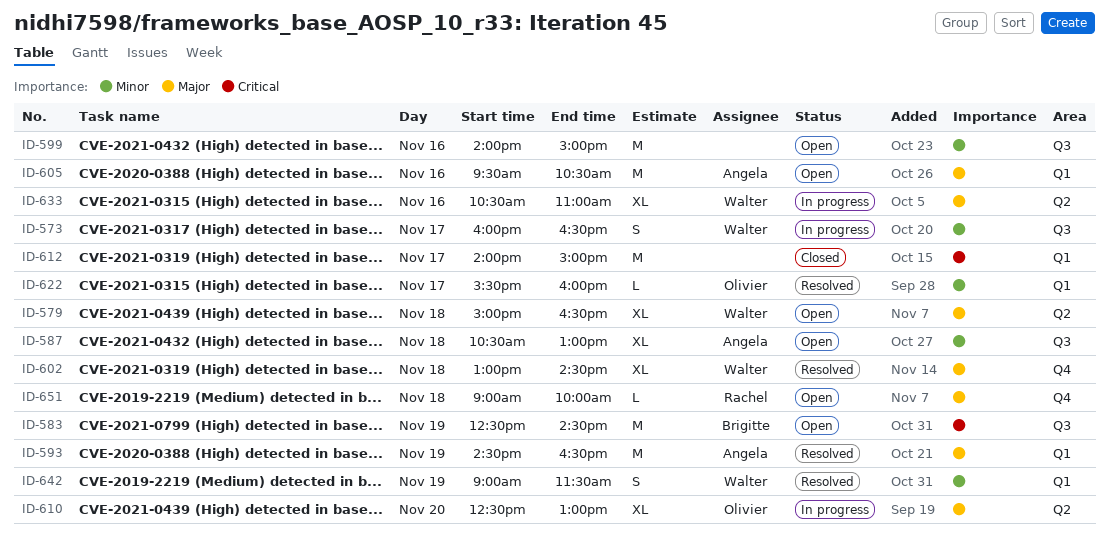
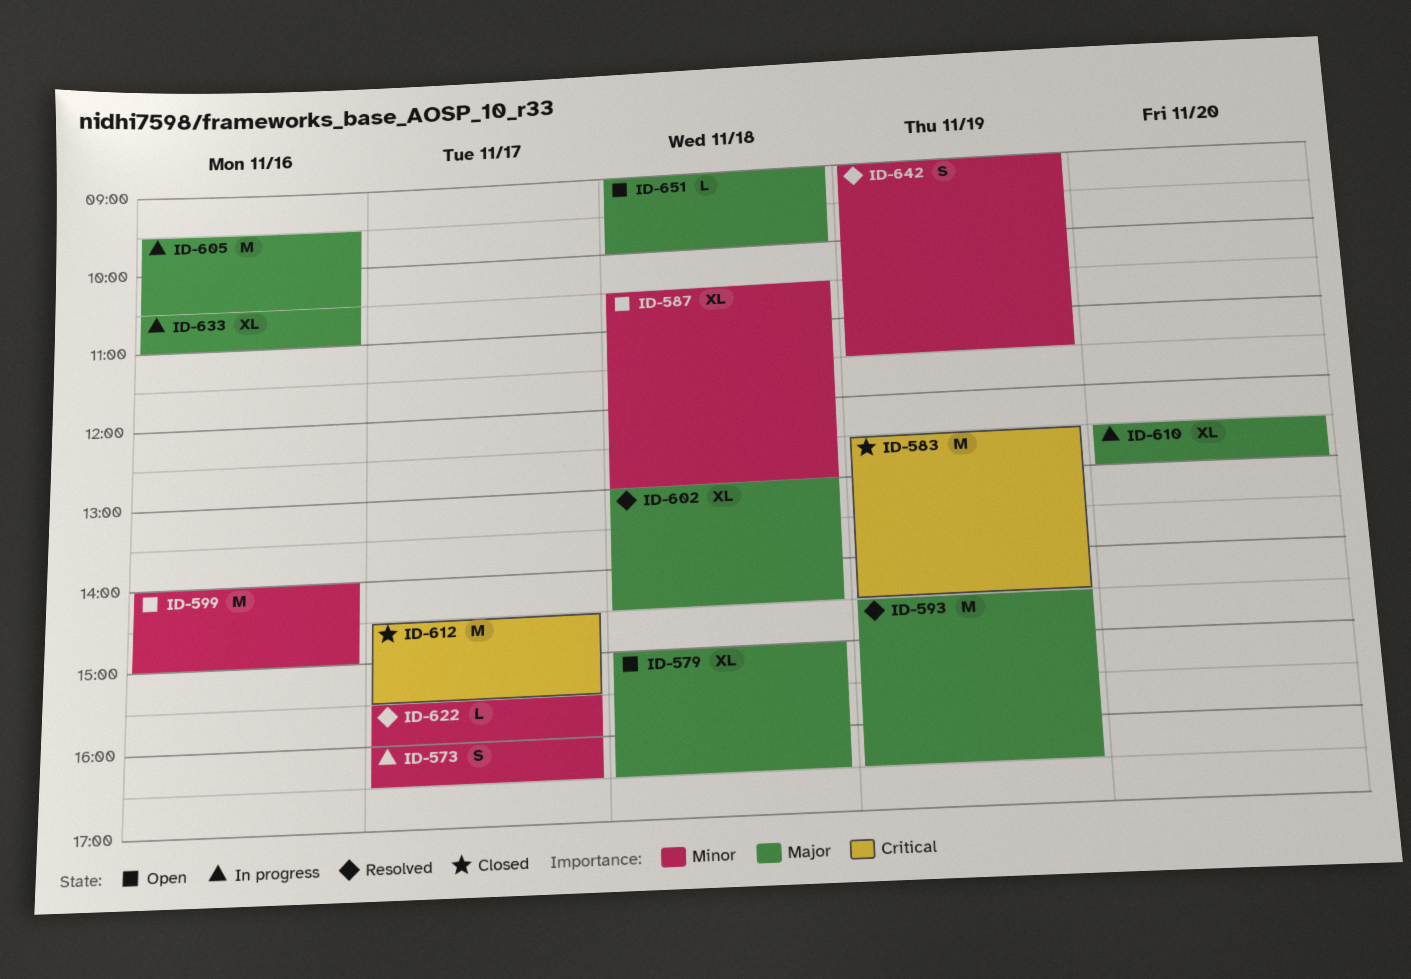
ID-583, status: Open -> Closed
ID-605, status: Open -> In progress
ID-612, begins: 14:00 -> 14:30
ID-612, ends: 15:00 -> 15:30

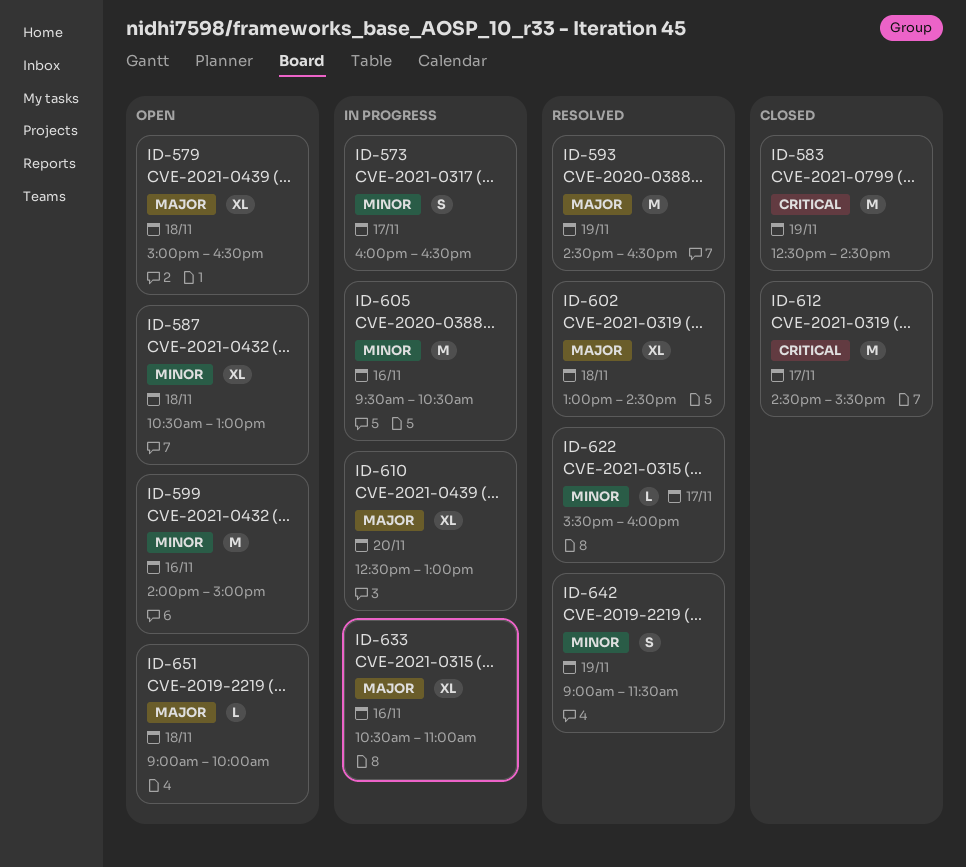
ID-605, priority: Major -> Minor

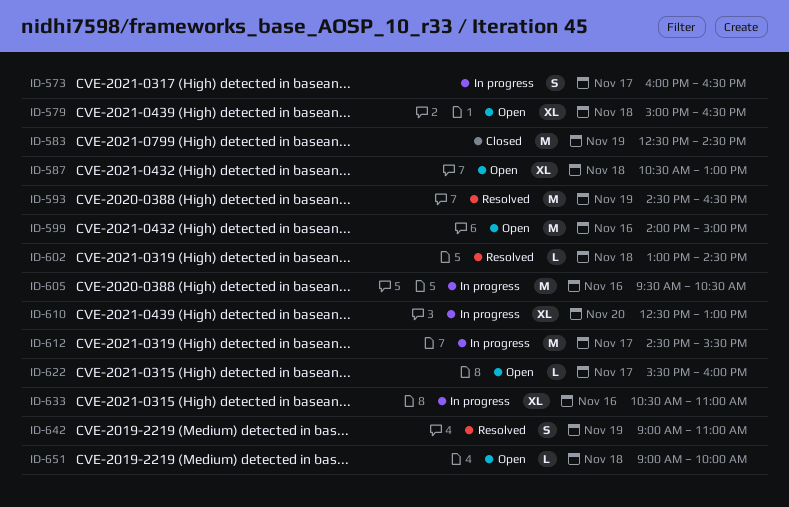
ID-602, estimate: XL -> L
ID-612, status: Closed -> In progress
ID-622, status: Resolved -> Open
ID-642, ends: 11:30 -> 11:00

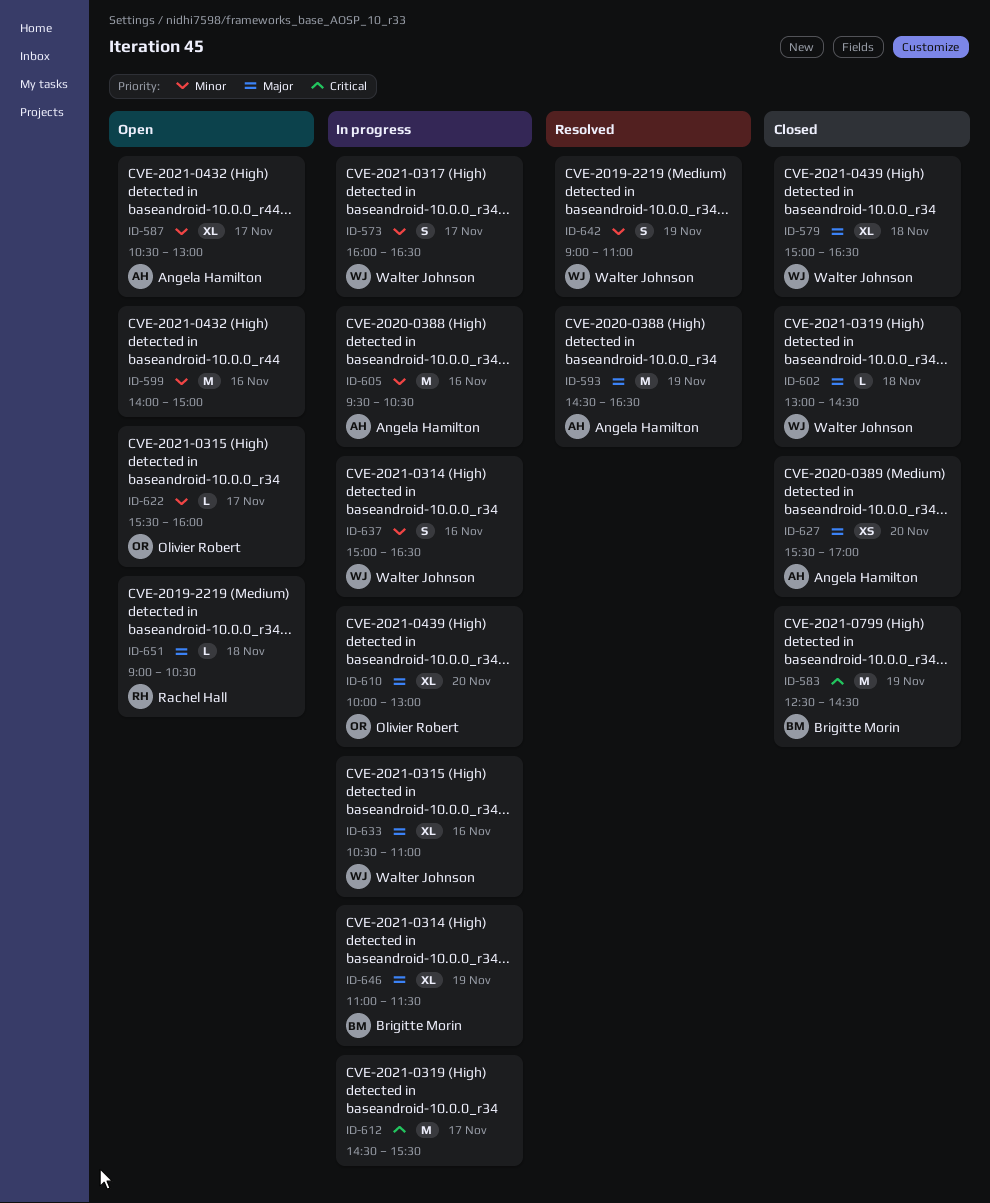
ID-579, status: Open -> Closed
ID-587, day: Nov 18 -> Nov 17
ID-602, status: Resolved -> Closed
ID-610, begins: 12:30 -> 10:00
ID-627: none -> present
ID-637: none -> present
ID-646: none -> present
ID-651, ends: 10:00 -> 10:30

